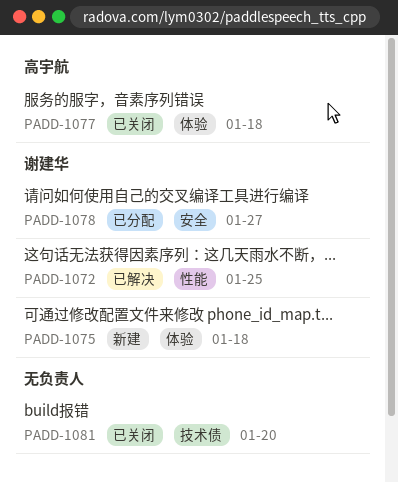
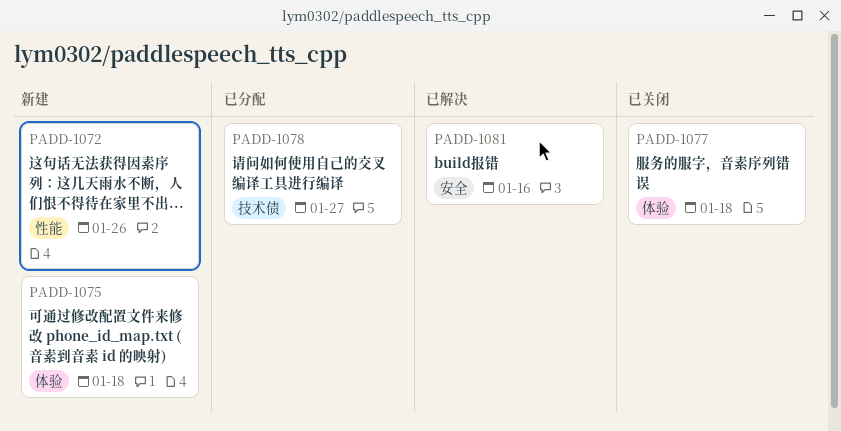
PADD-1072, status: 已解决 -> 新建
PADD-1072, due: Jan 25 -> Jan 26
PADD-1078, label: 安全 -> 技术债
PADD-1081, status: 已关闭 -> 已解决
PADD-1081, label: 技术债 -> 安全
PADD-1081, due: Jan 20 -> Jan 16

